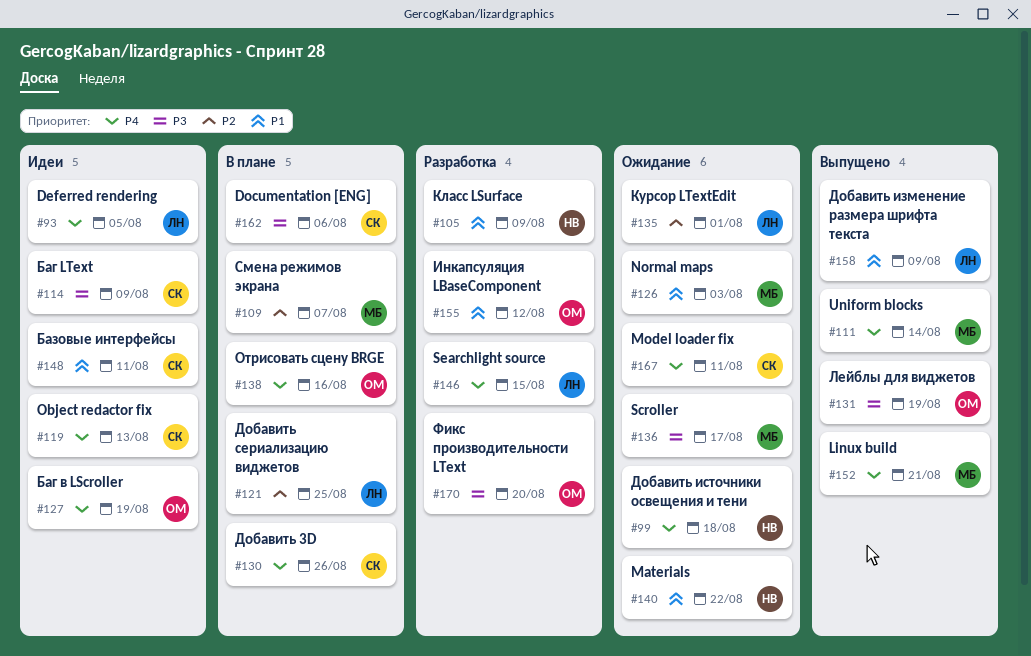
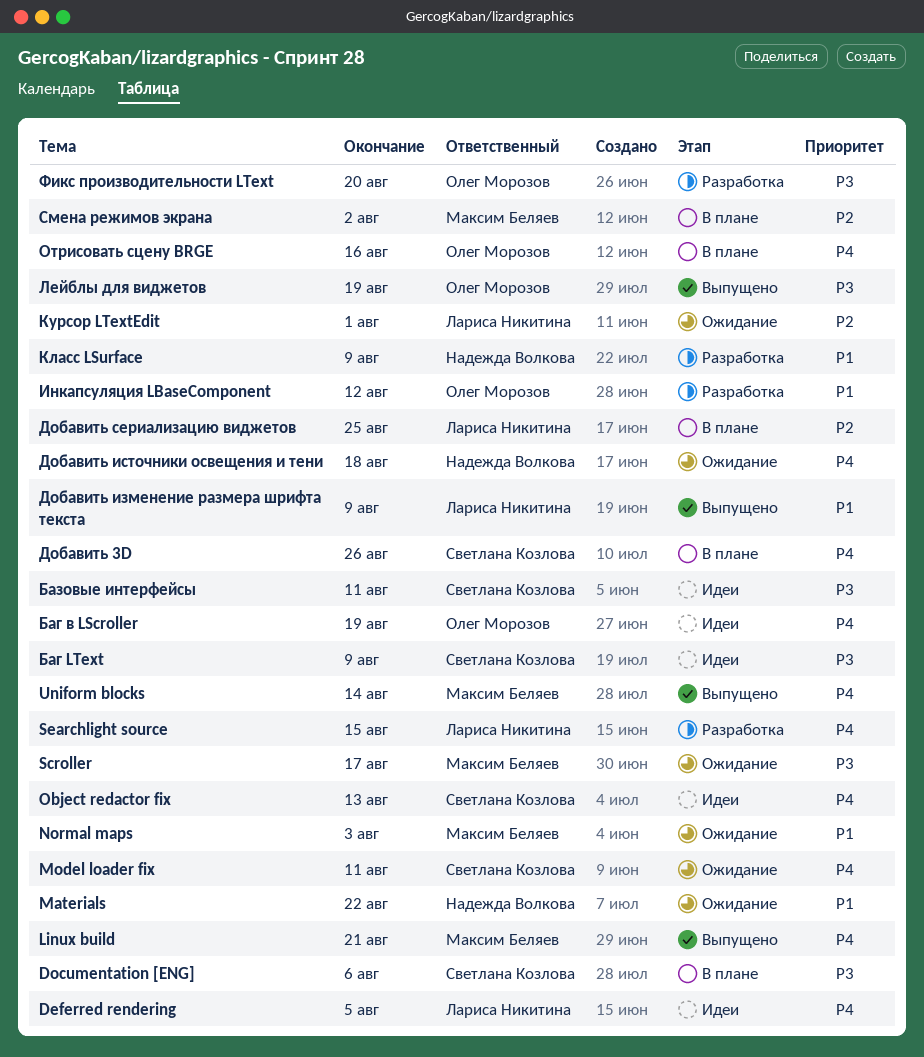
Базовые интерфейсы, priority: P1 -> P3
Смена режимов экрана, due: Aug 7 -> Aug 2

